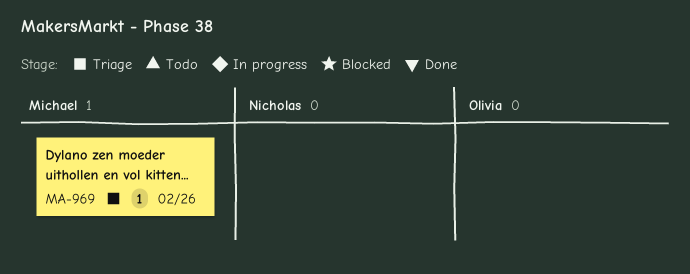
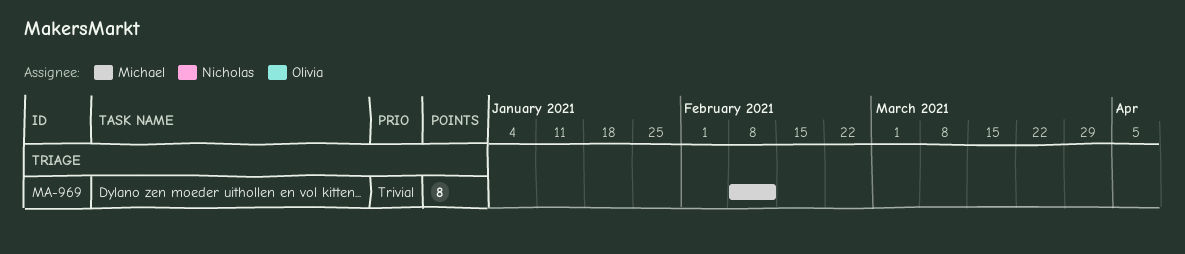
MA-969, estimate: 1 -> 8
MA-969, due: Feb 26 -> Feb 12

